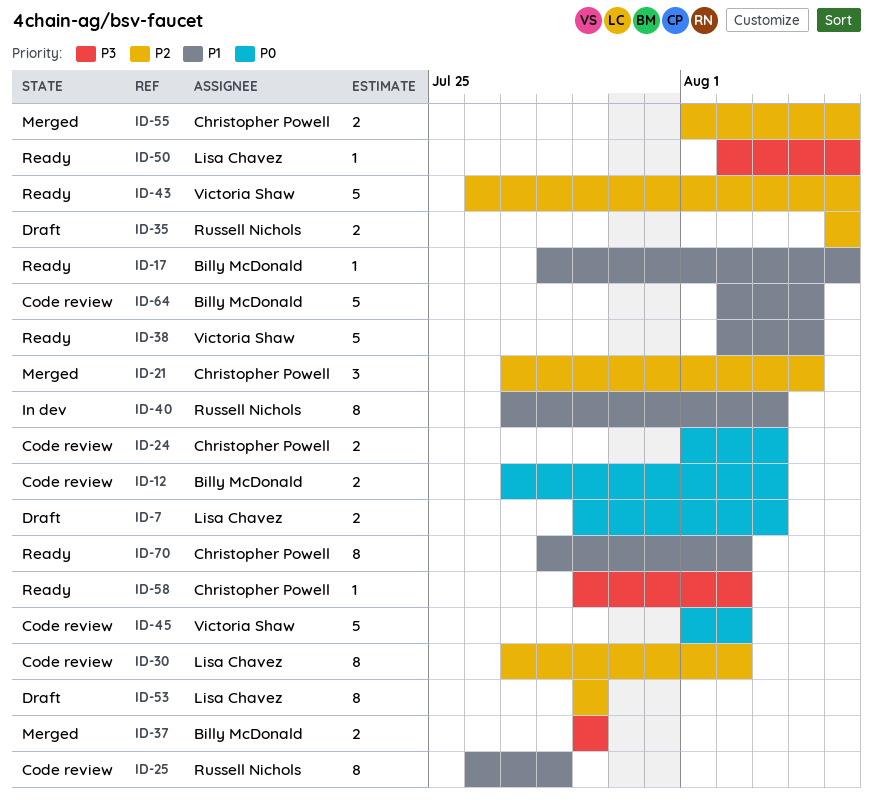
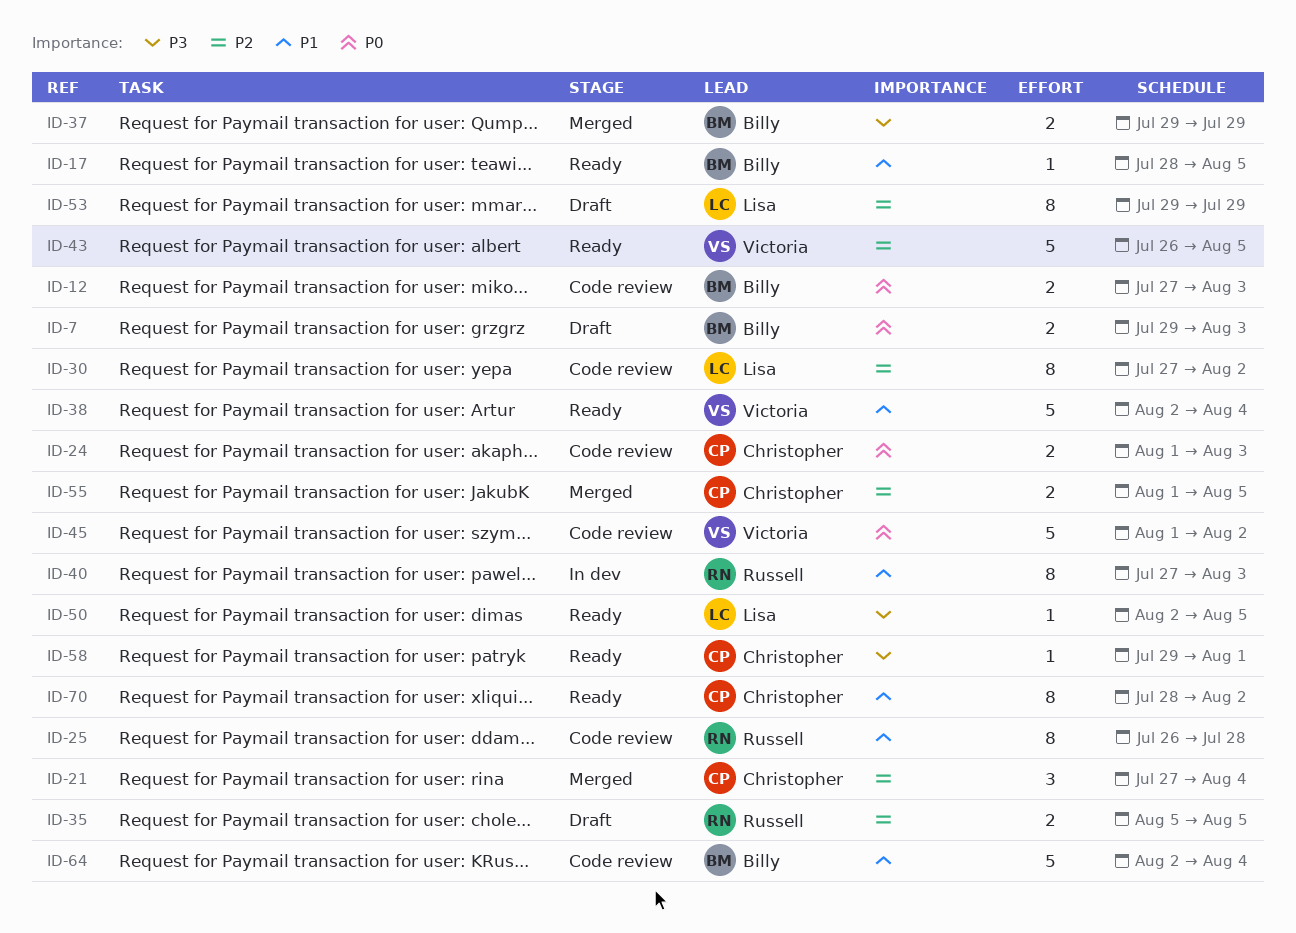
ID-7, owner: Lisa Chavez -> Billy McDonald
ID-58, due: Aug 2 -> Aug 1

